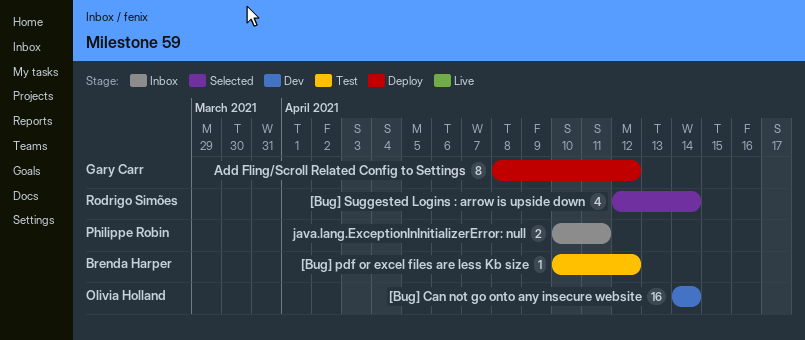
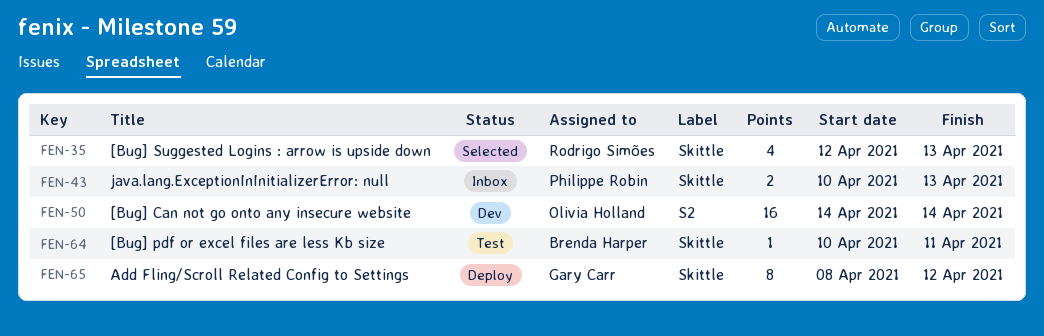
[Bug] pdf or excel files are less Kb size, due: Apr 12 -> Apr 11
[Bug] Suggested Logins : arrow is upside down, due: Apr 14 -> Apr 13
java.lang.ExceptionInInitializerError: null, due: Apr 11 -> Apr 13

